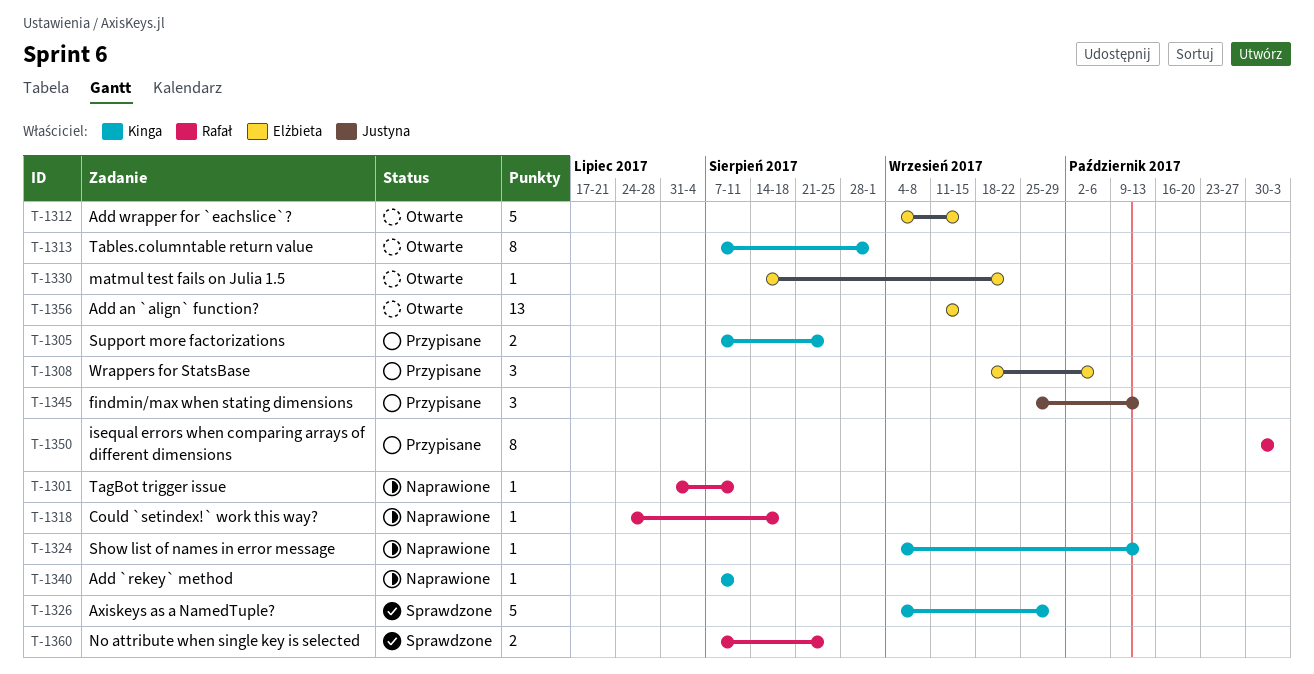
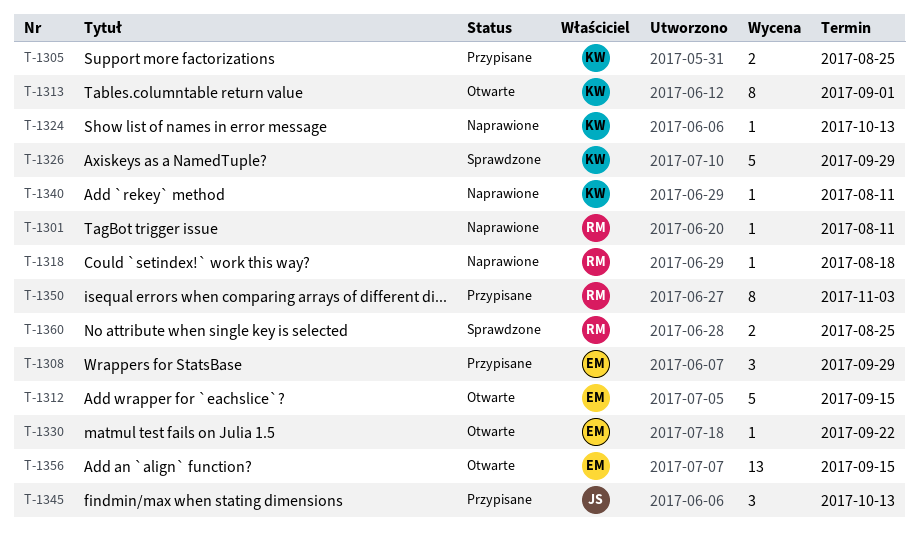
T-1308, due: Oct 6 -> Sep 29

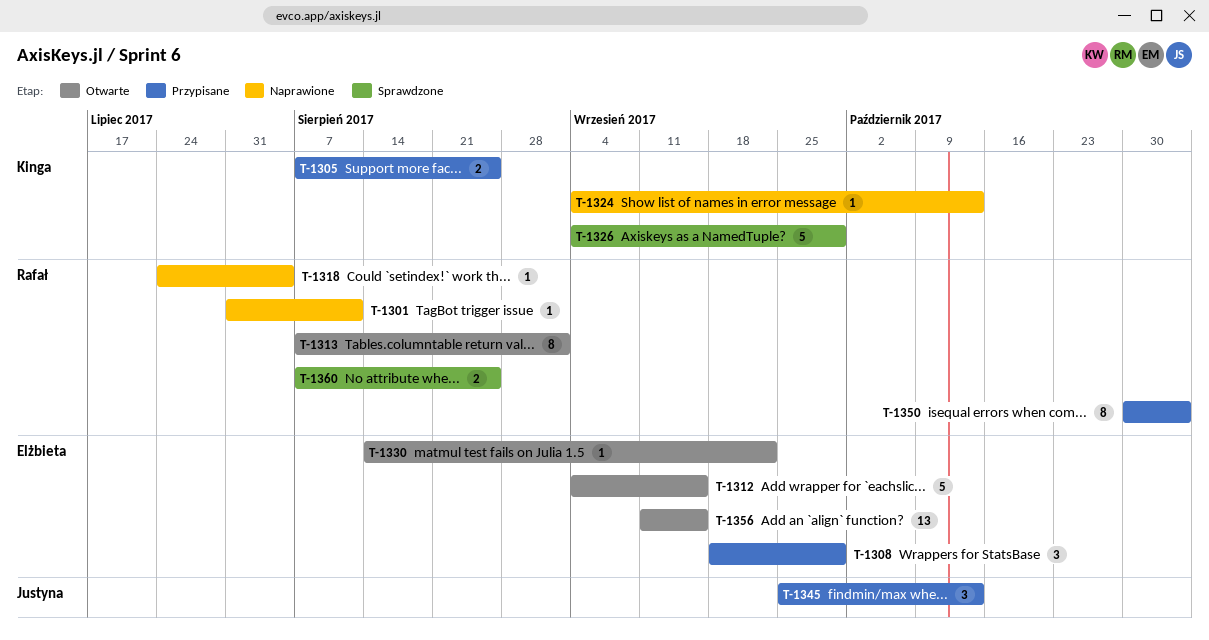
T-1313, owner: Kinga -> Rafał
T-1318, due: Aug 18 -> Aug 4
T-1340: present -> none

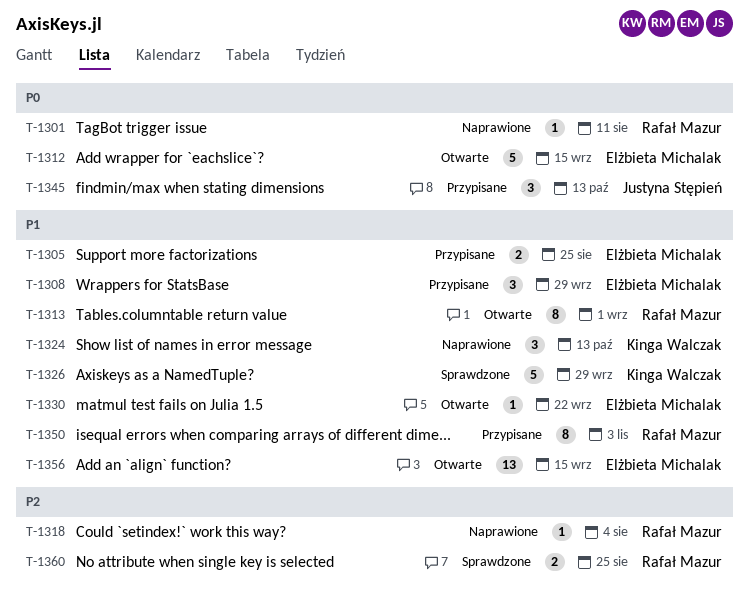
T-1305, owner: Kinga Walczak -> Elżbieta Michalak
T-1324, estimate: 1 -> 3

